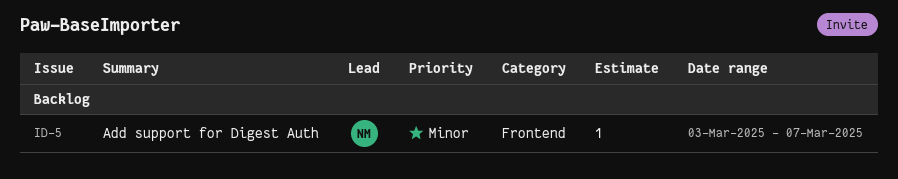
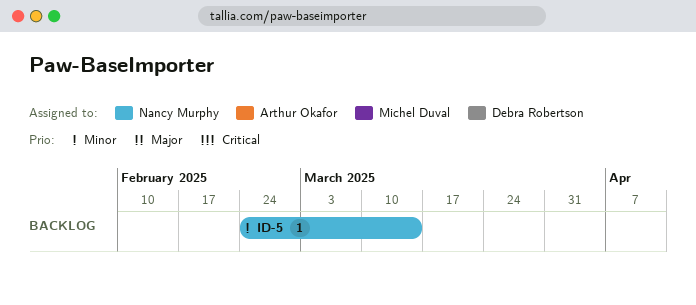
ID-5, start: Mar 3 -> Feb 24
ID-5, due: Mar 7 -> Mar 14

